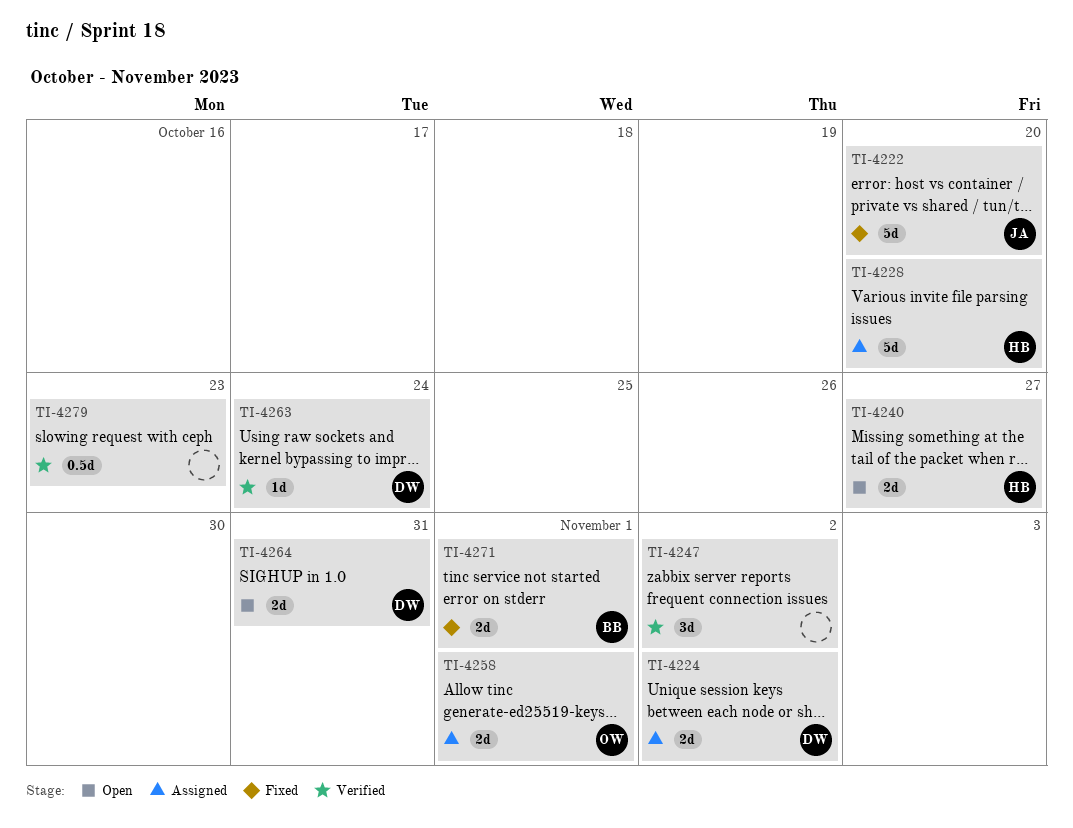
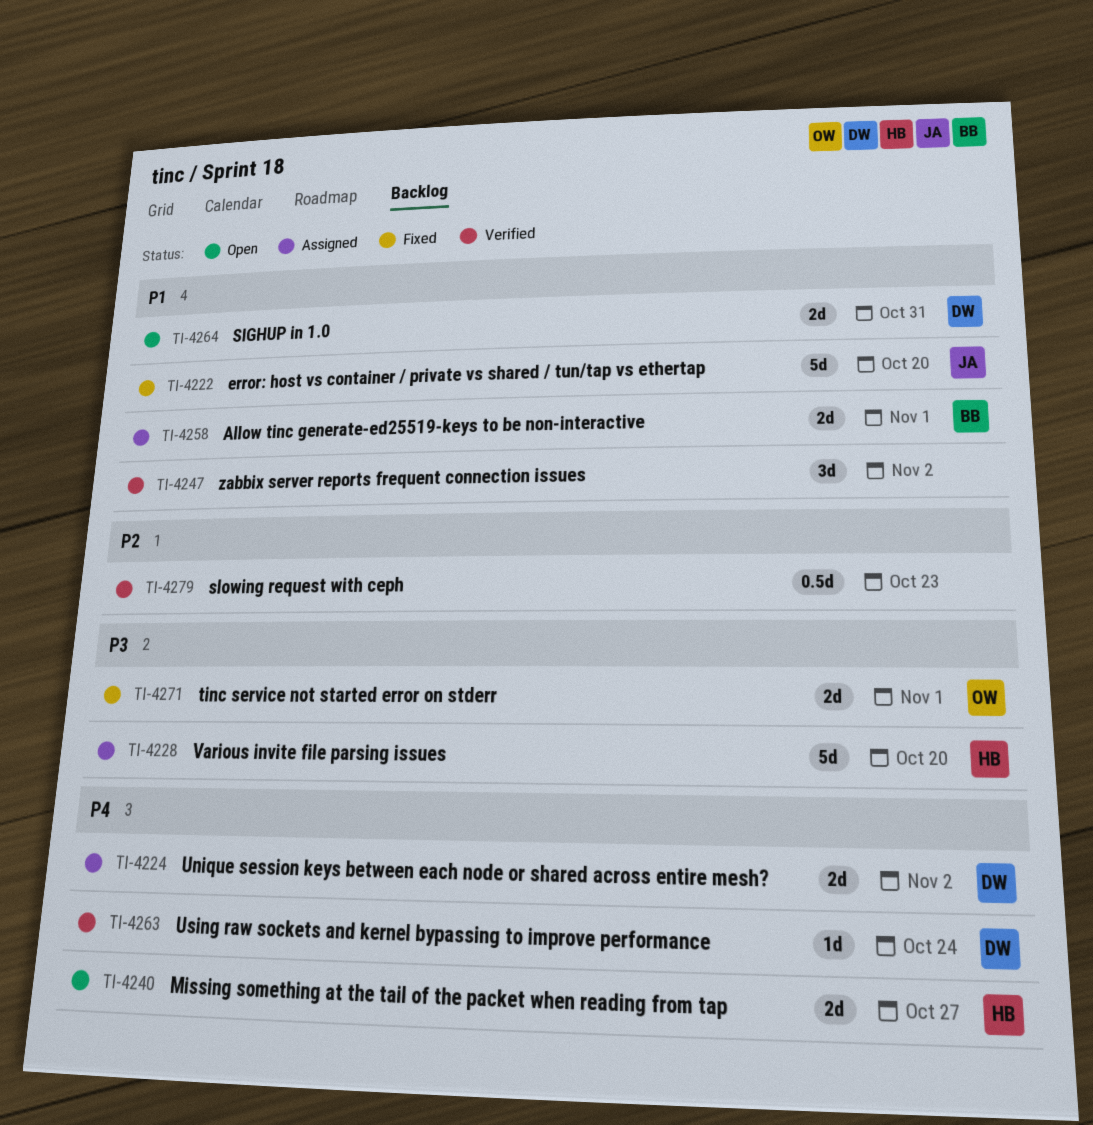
TI-4258, owner: OW -> BB
TI-4271, owner: BB -> OW

